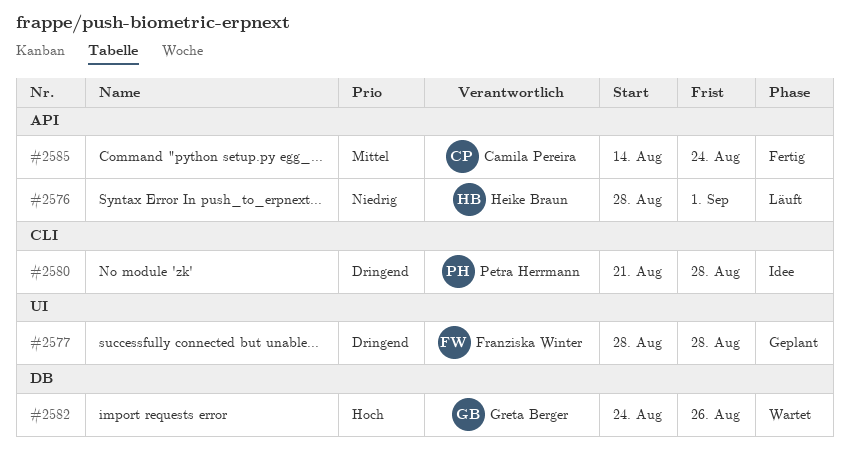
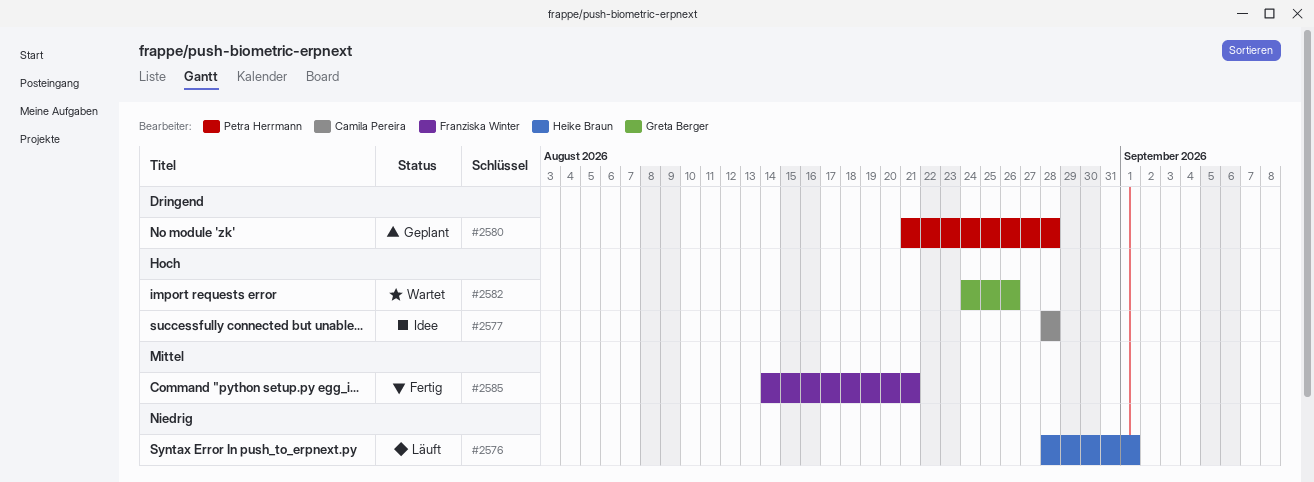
#2577, status: Geplant -> Idee
#2577, owner: Franziska Winter -> Camila Pereira
#2577, priority: Dringend -> Hoch
#2580, status: Idee -> Geplant
#2585, owner: Camila Pereira -> Franziska Winter
#2585, due: Aug 24 -> Aug 21

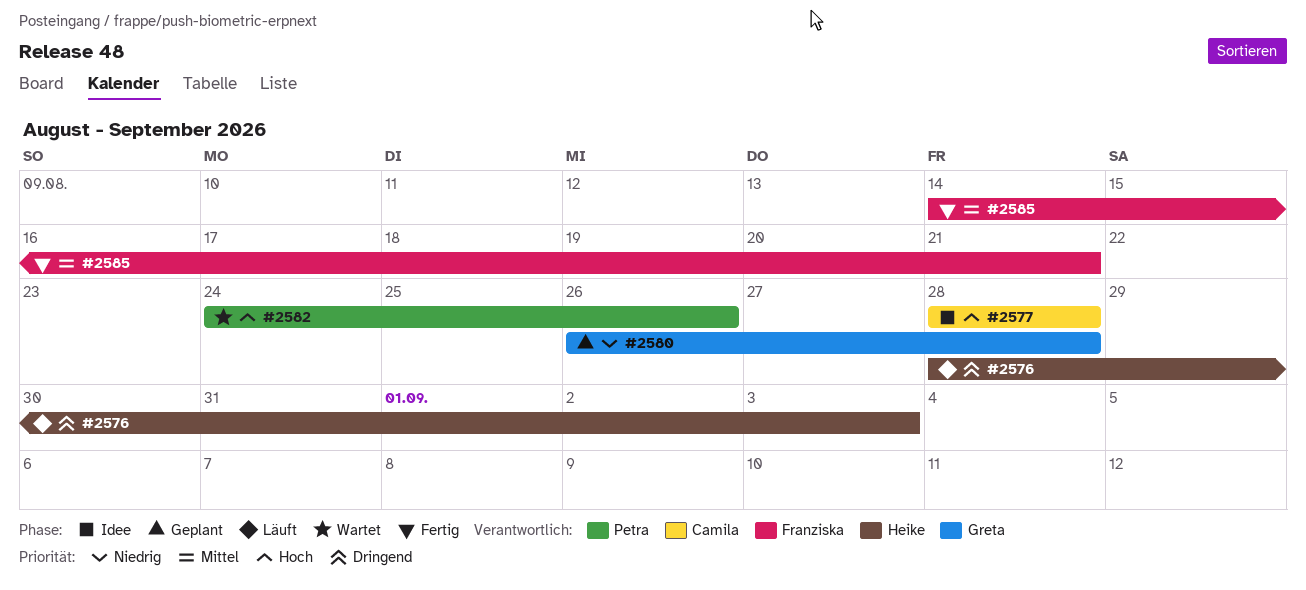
#2576, priority: Niedrig -> Dringend
#2576, due: Sep 1 -> Sep 3
#2580, owner: Petra Herrmann -> Greta Berger
#2580, priority: Dringend -> Niedrig
#2580, start: Aug 21 -> Aug 26
#2582, owner: Greta Berger -> Petra Herrmann

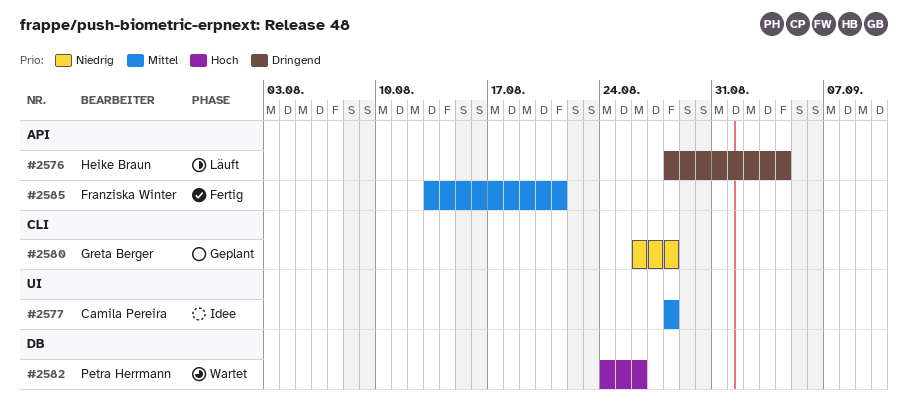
#2576, due: Sep 3 -> Sep 4
#2577, priority: Hoch -> Mittel
#2585, start: Aug 14 -> Aug 13

